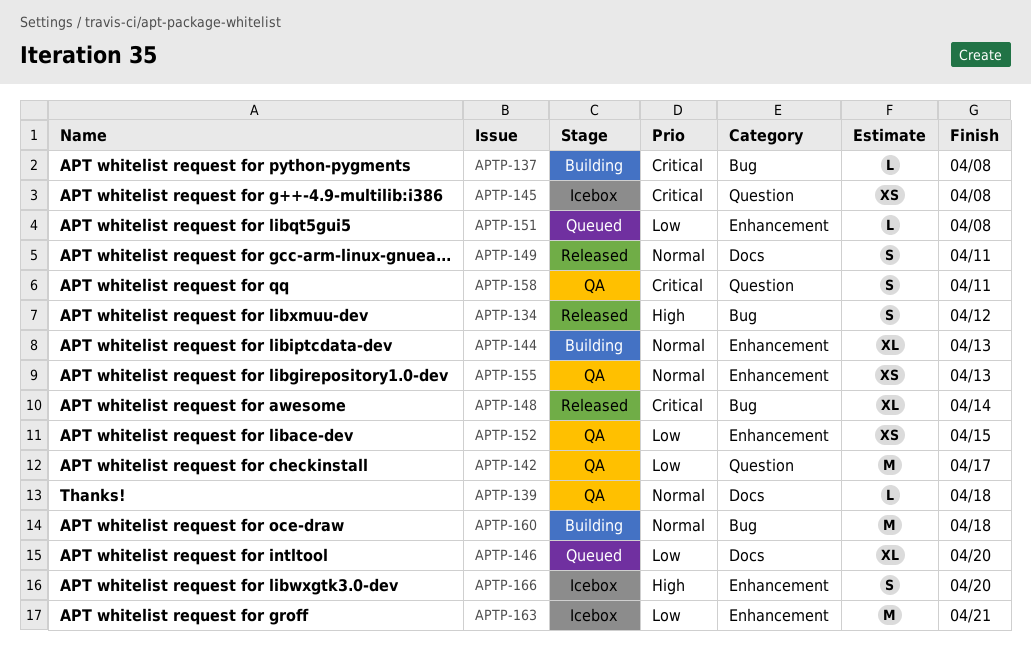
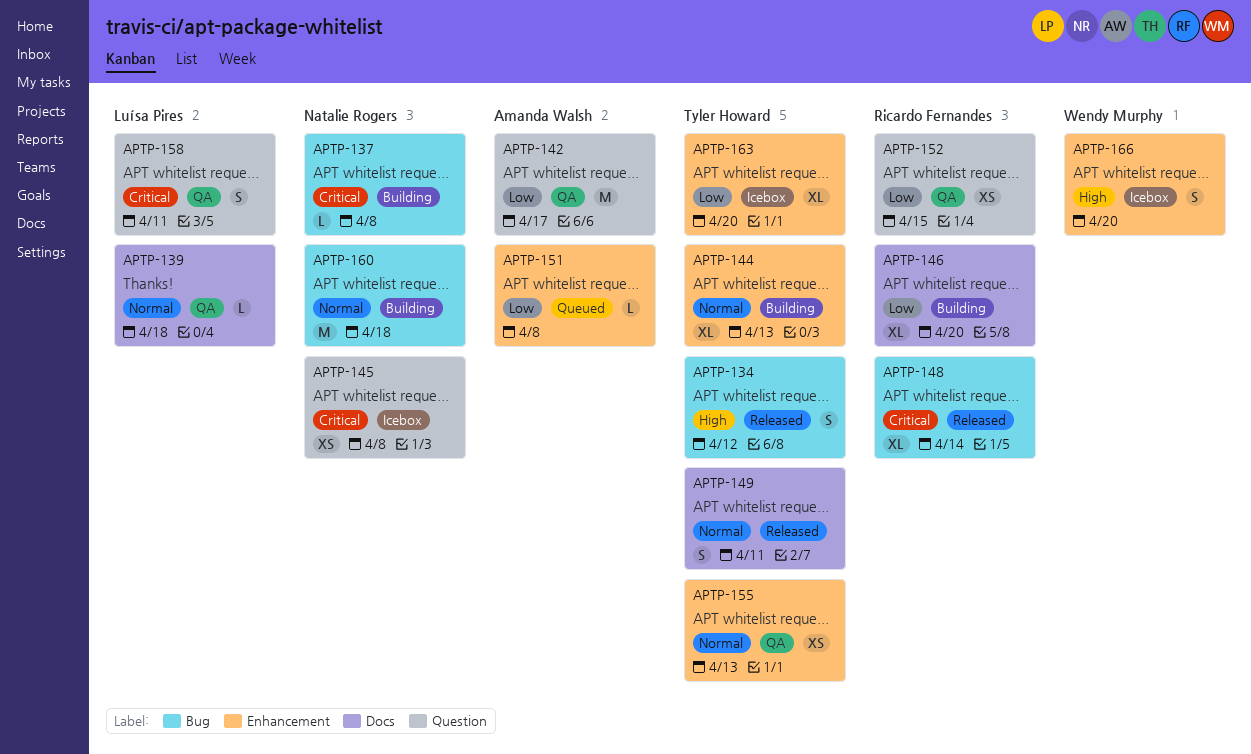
APTP-146, status: Queued -> Building
APTP-152, label: Enhancement -> Question
APTP-163, estimate: M -> XL
APTP-163, due: Apr 21 -> Apr 20

